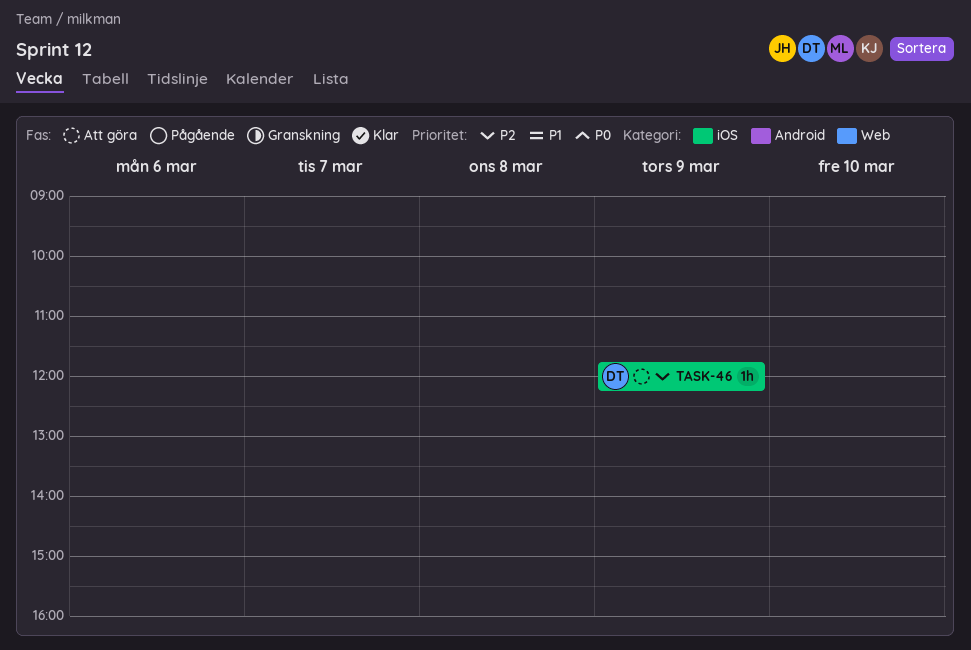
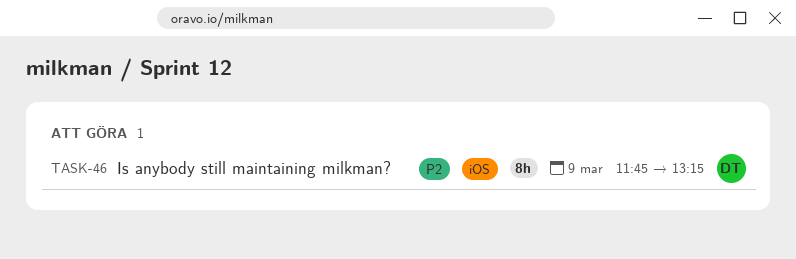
TASK-46, estimate: 1h -> 8h
TASK-46, ends: 12:15 -> 13:15

